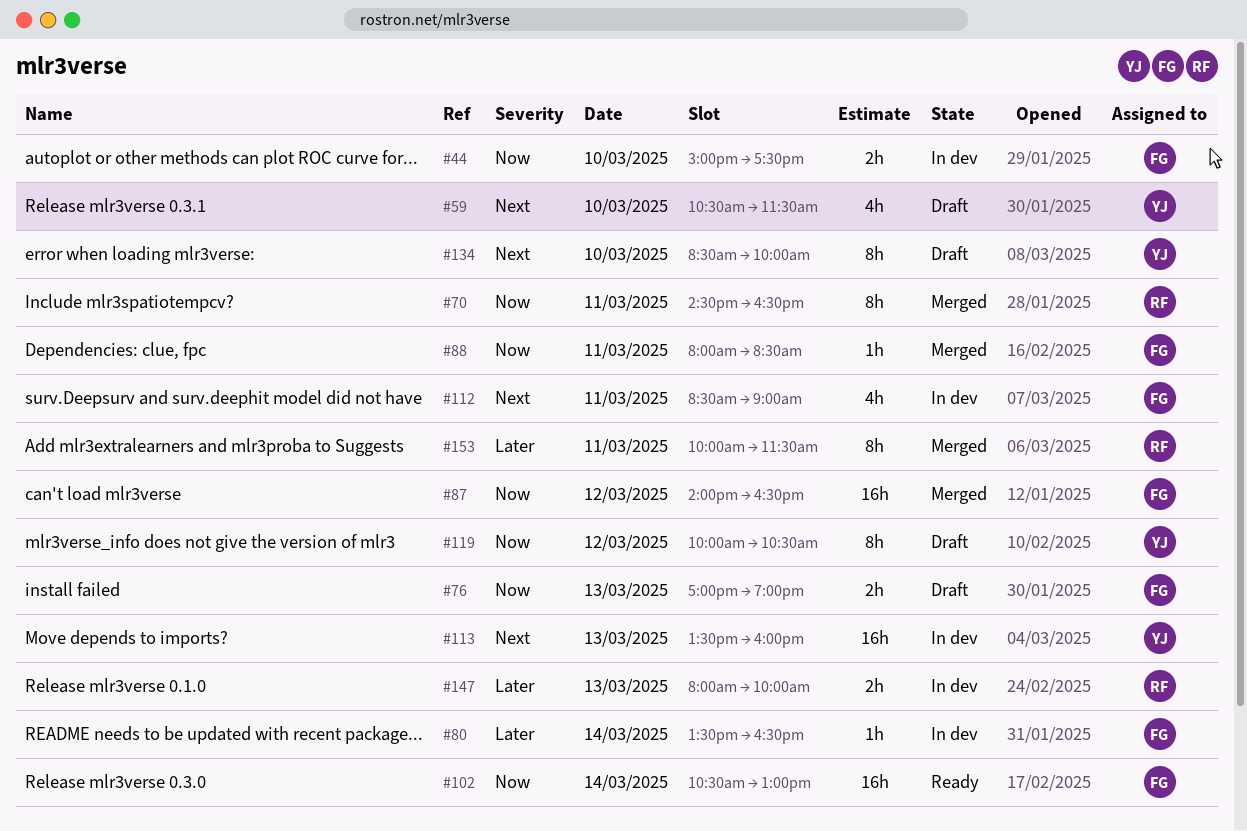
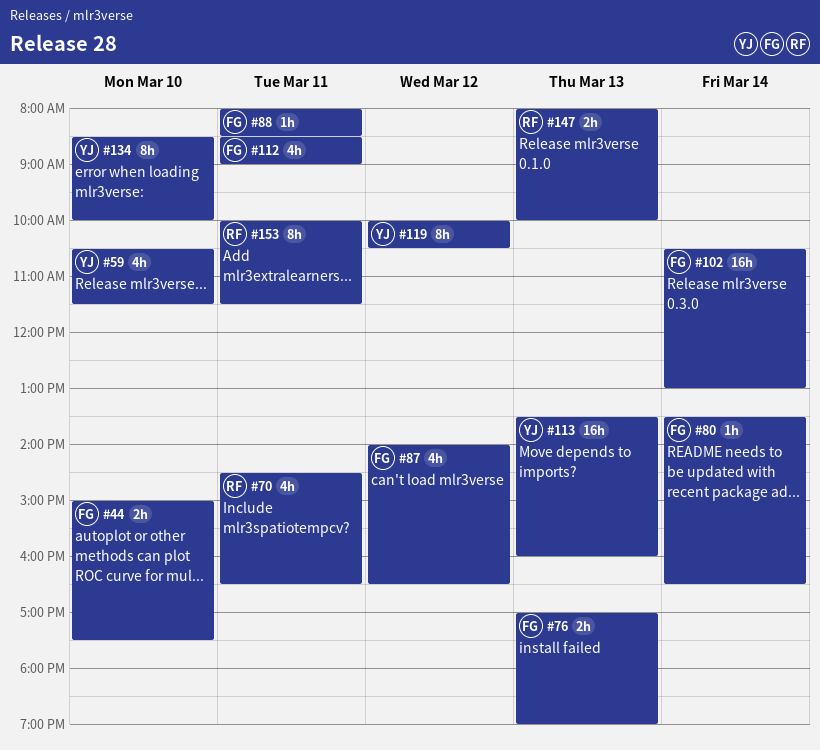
#70, estimate: 8h -> 4h
#87, estimate: 16h -> 4h

